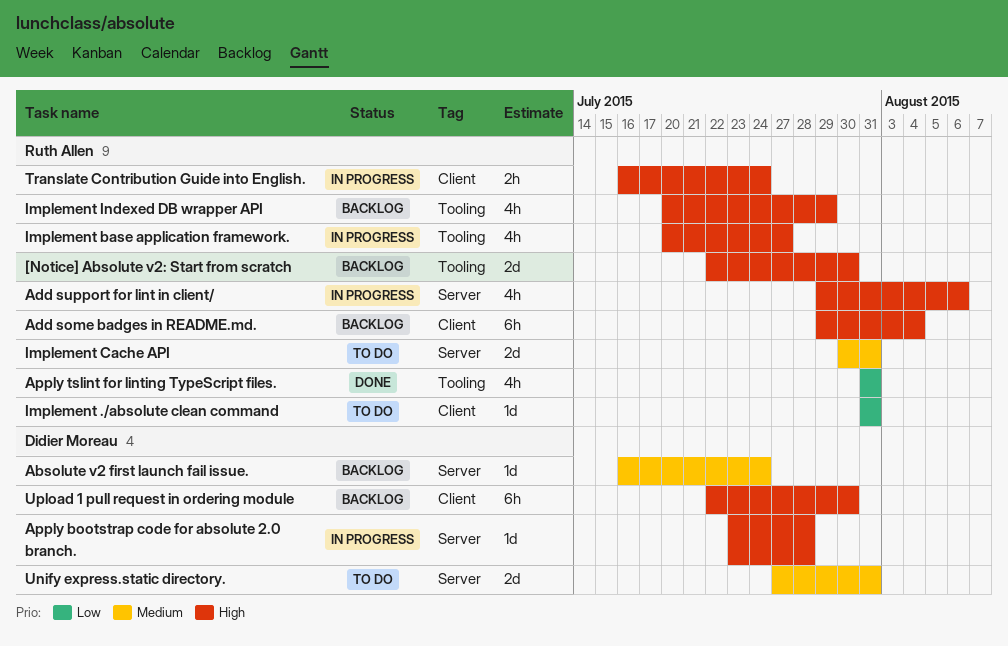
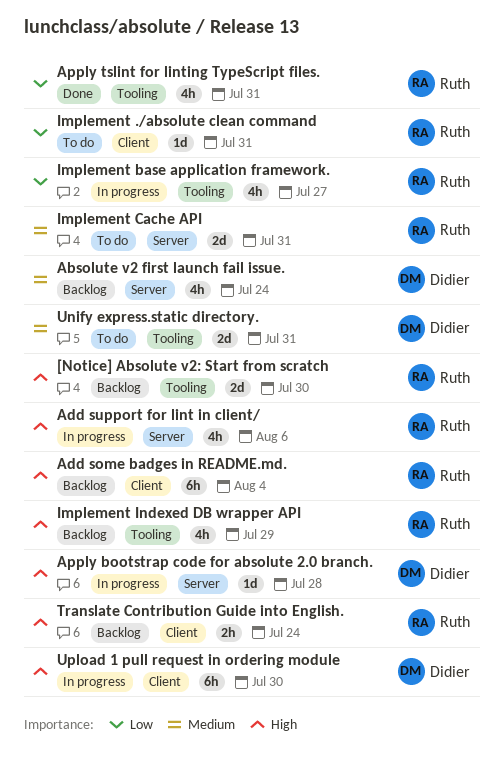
Absolute v2 first launch fail issue., estimate: 1d -> 4h
Implement base application framework., priority: High -> Low
Translate Contribution Guide into English., status: In progress -> Backlog
Unify express.static directory., label: Server -> Tooling
Upload 1 pull request in ordering module, status: Backlog -> In progress

